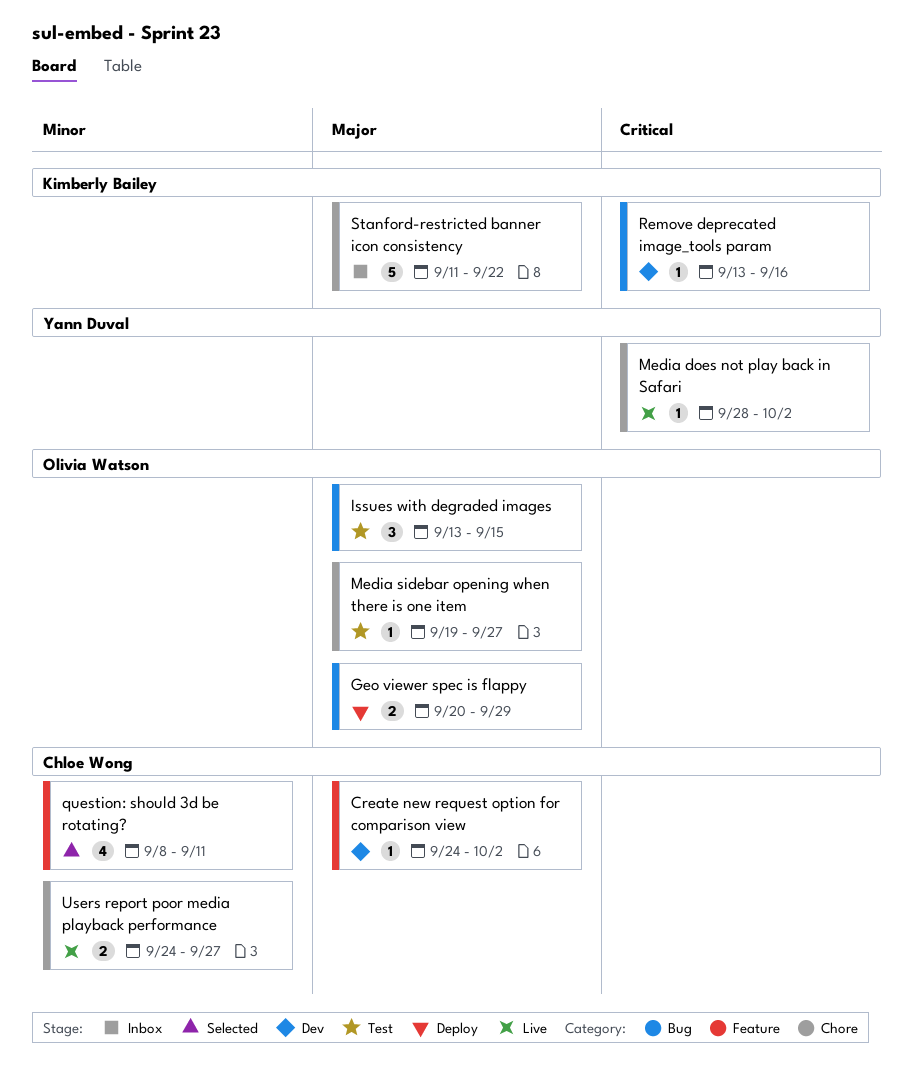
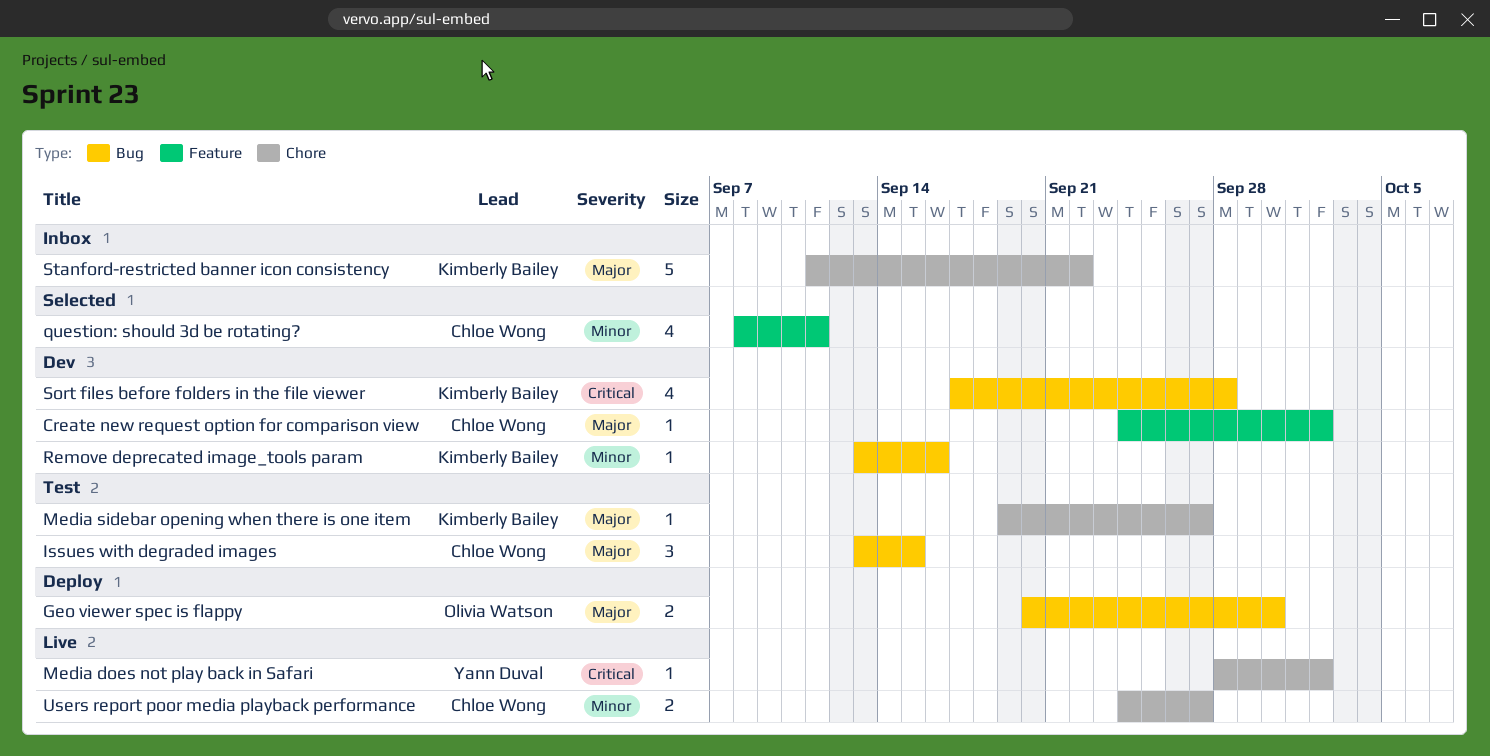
Geo viewer spec is flappy, due: Sep 29 -> Sep 30
Issues with degraded images, owner: Olivia Watson -> Chloe Wong
Media sidebar opening when there is one item, owner: Olivia Watson -> Kimberly Bailey
Remove deprecated image_tools param, priority: Critical -> Minor
Sort files before folders in the file viewer: none -> present

